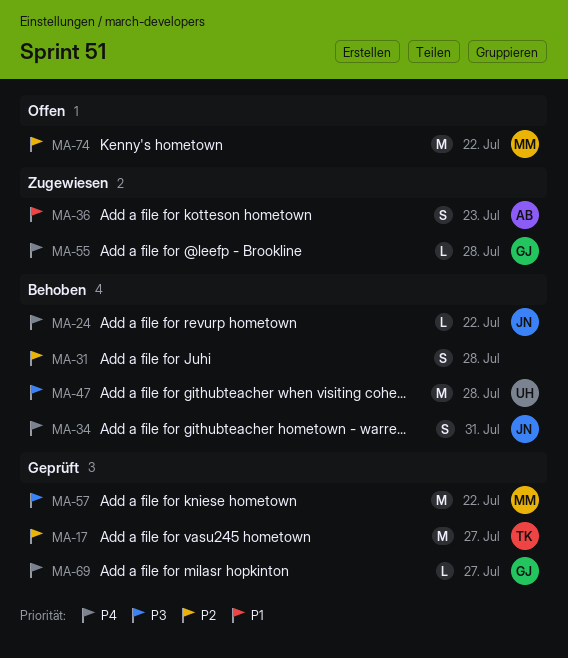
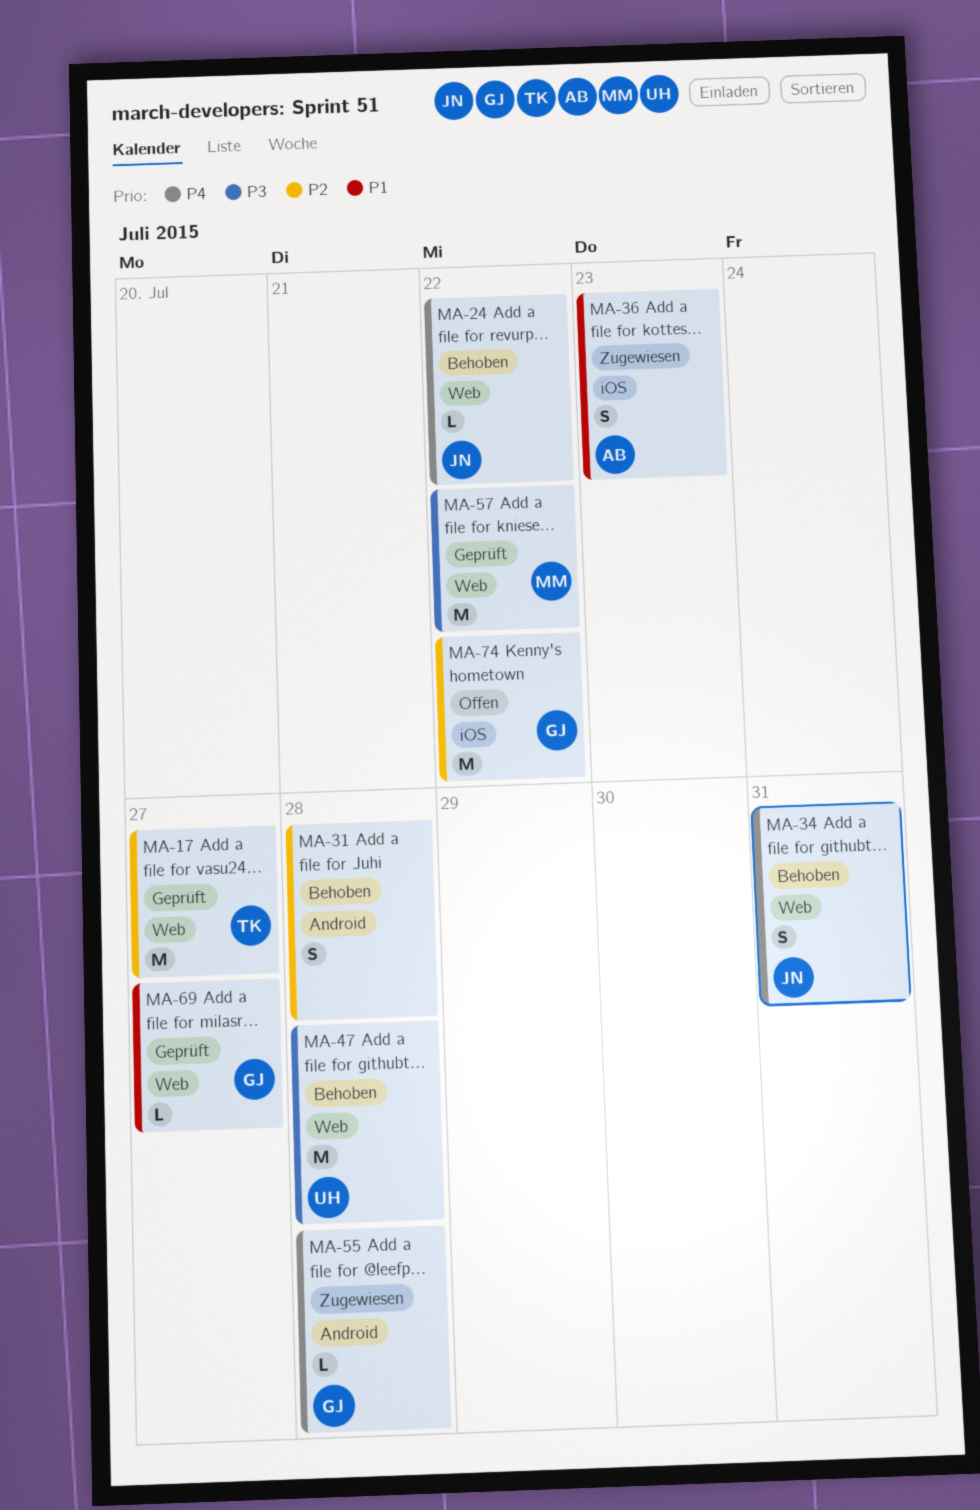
MA-69, priority: P4 -> P1
MA-74, owner: MM -> GJ

